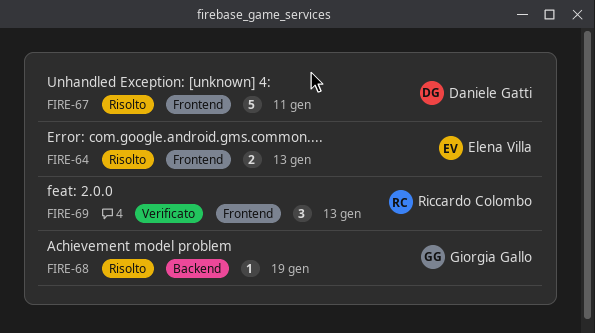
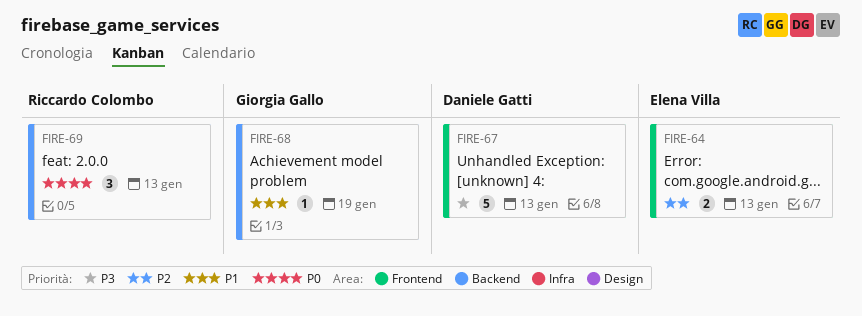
FIRE-67, due: Jan 11 -> Jan 13
FIRE-69, label: Frontend -> Backend

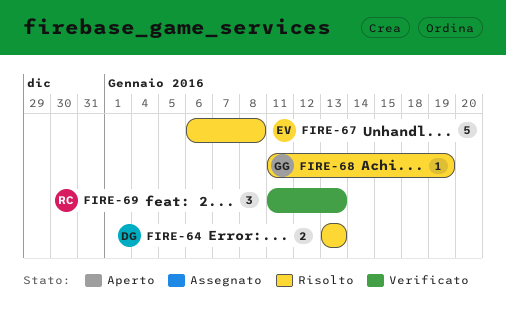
FIRE-64, owner: Elena Villa -> Daniele Gatti
FIRE-67, owner: Daniele Gatti -> Elena Villa
FIRE-67, due: Jan 13 -> Jan 8

